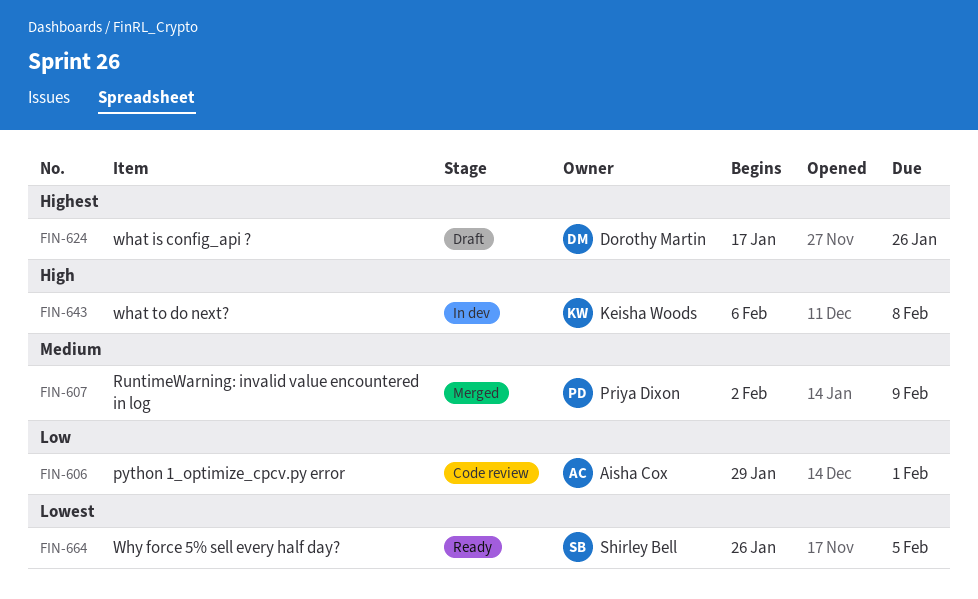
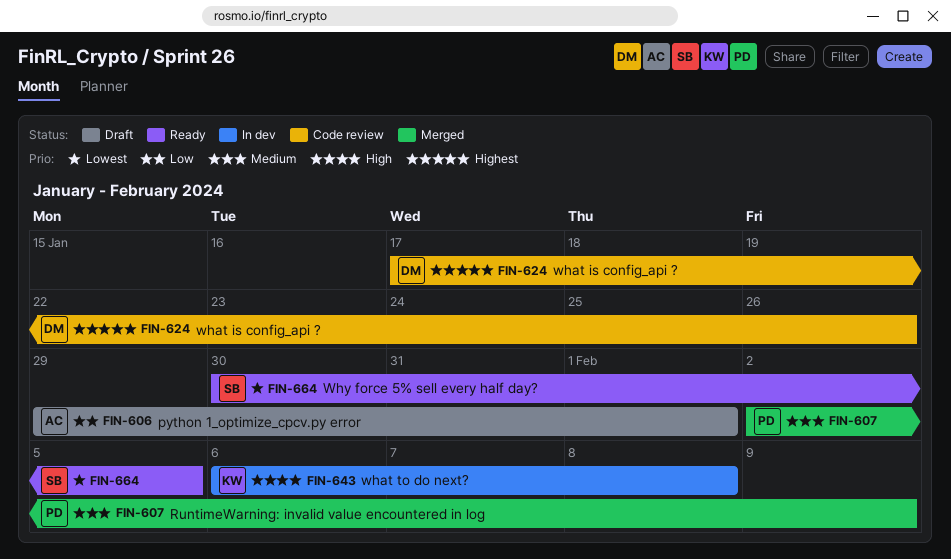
FIN-606, status: Code review -> Draft
FIN-624, status: Draft -> Code review
FIN-664, start: Jan 26 -> Jan 30

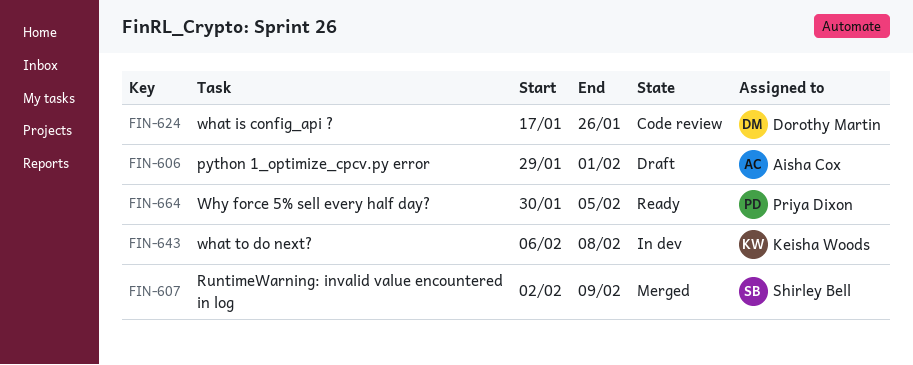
FIN-607, owner: Priya Dixon -> Shirley Bell
FIN-664, owner: Shirley Bell -> Priya Dixon

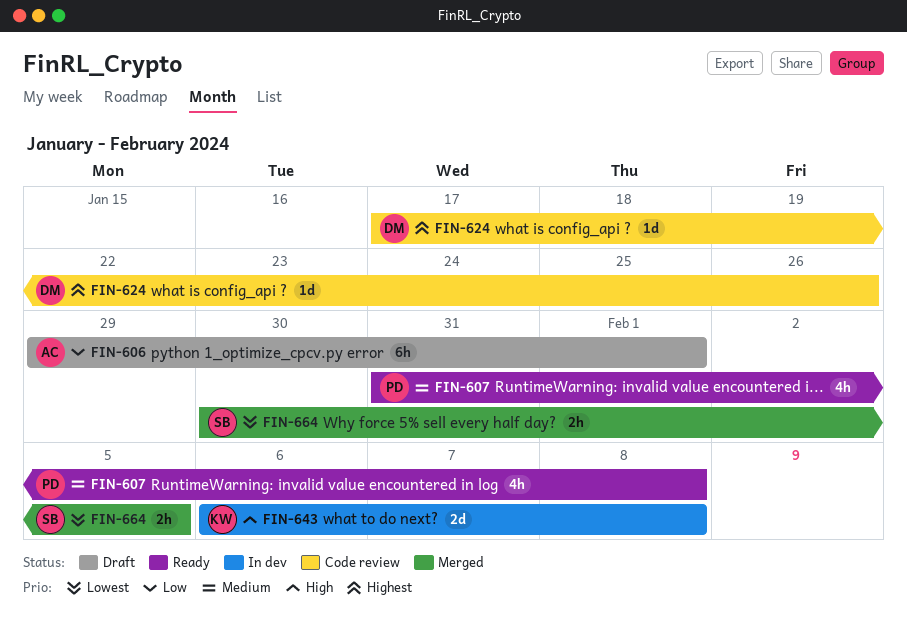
FIN-607, status: Merged -> Ready
FIN-607, owner: Shirley Bell -> Priya Dixon
FIN-607, start: Feb 2 -> Jan 31
FIN-607, due: Feb 9 -> Feb 8
FIN-664, status: Ready -> Merged
FIN-664, owner: Priya Dixon -> Shirley Bell

